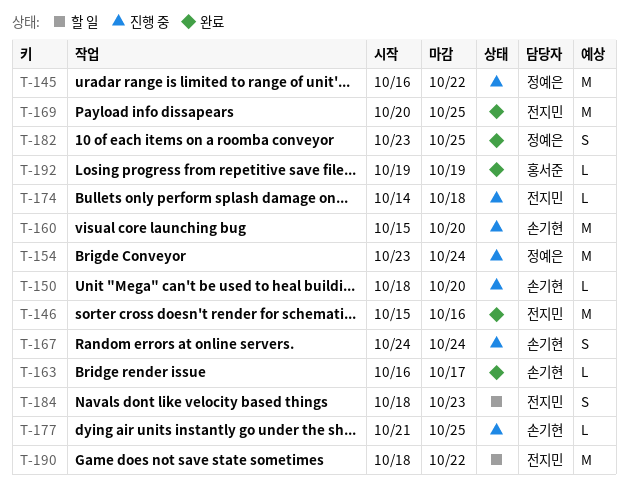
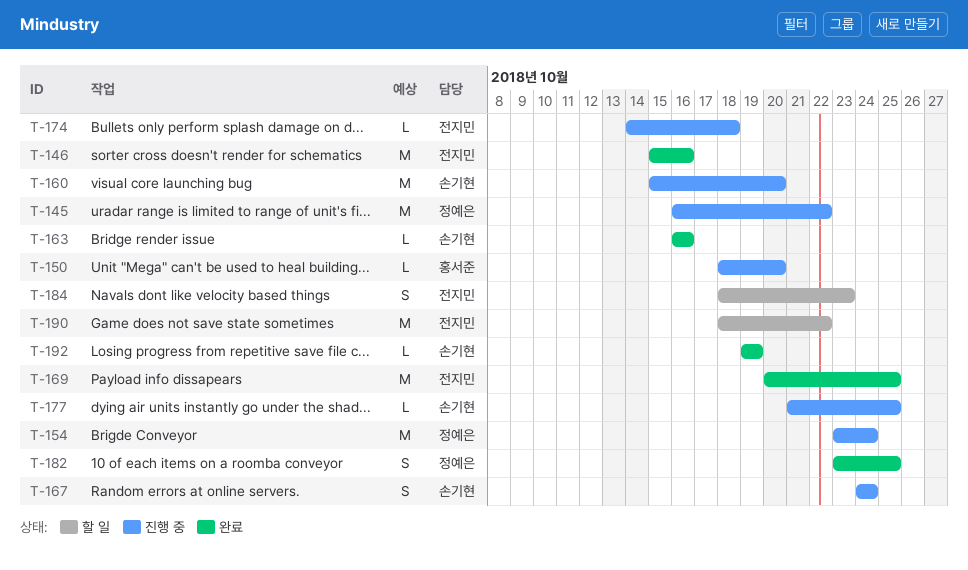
T-150, owner: 손기현 -> 홍서준
T-163, due: Oct 17 -> Oct 16
T-192, owner: 홍서준 -> 손기현

